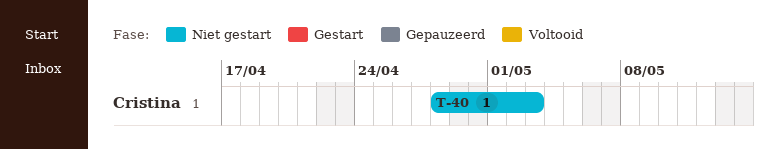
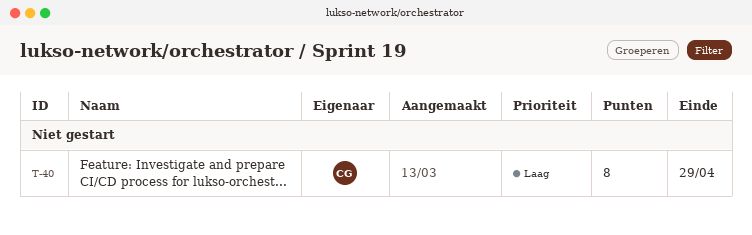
T-40, estimate: 1 -> 8
T-40, due: May 3 -> Apr 29

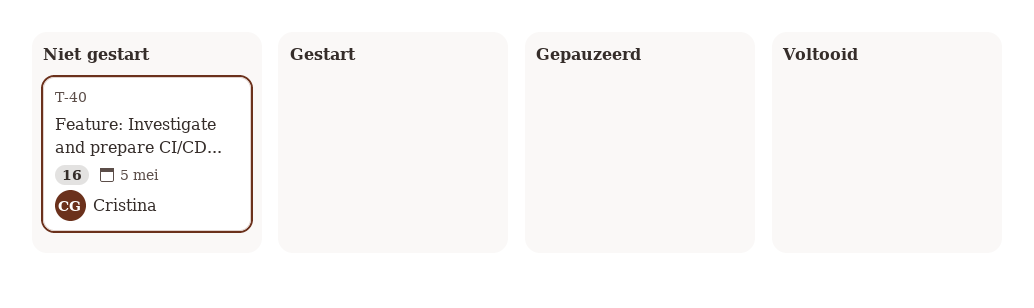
T-40, estimate: 8 -> 16
T-40, due: Apr 29 -> May 5

